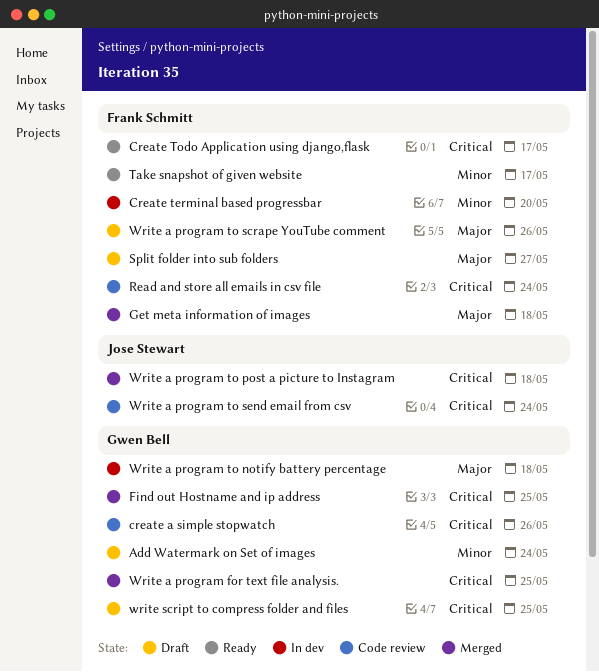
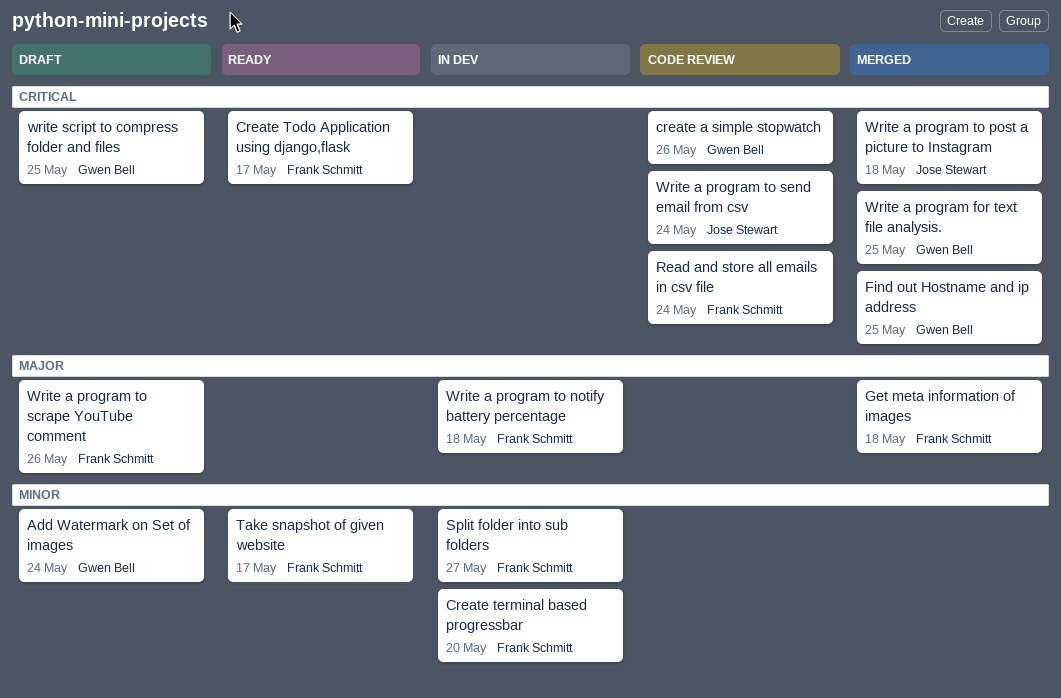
Split folder into sub folders, status: Draft -> In dev
Split folder into sub folders, priority: Major -> Minor
Write a program to notify battery percentage, owner: Gwen Bell -> Frank Schmitt

